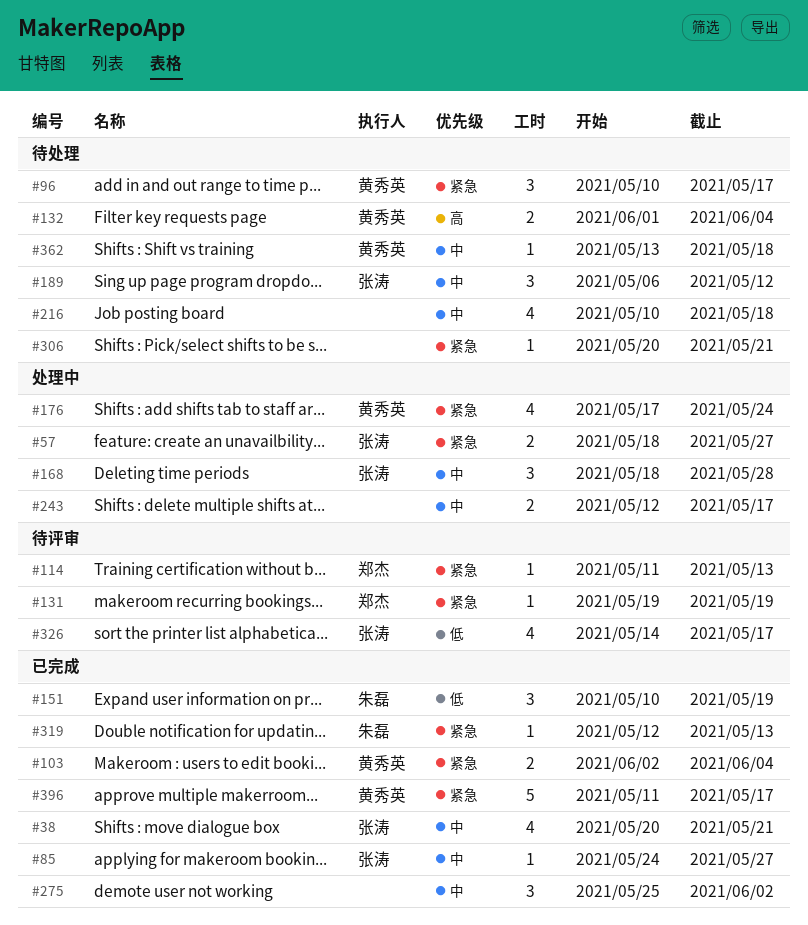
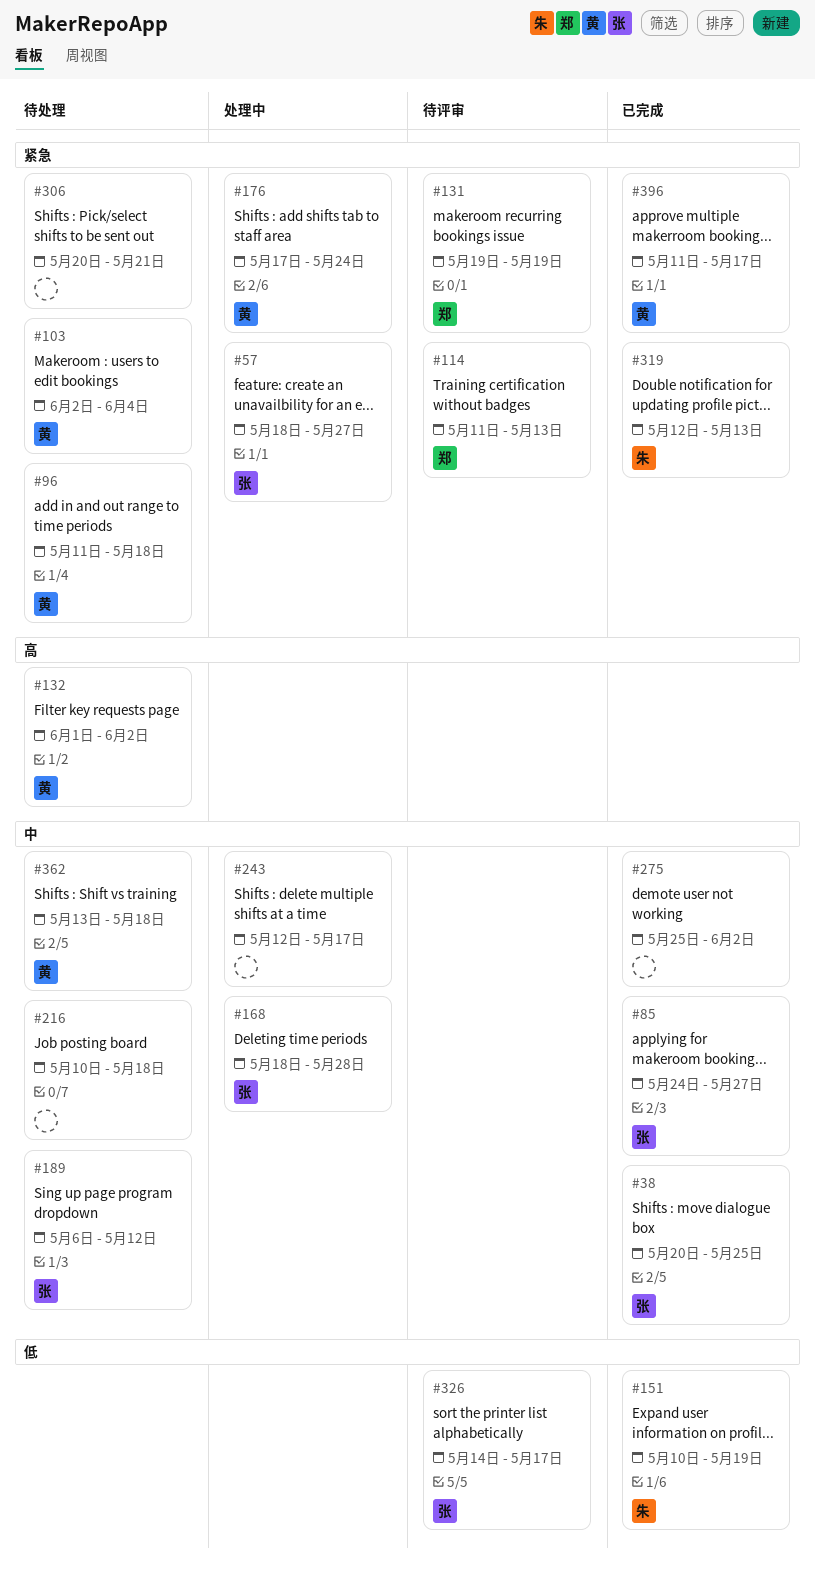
#38, due: May 21 -> May 25
#96, start: May 10 -> May 11
#96, due: May 17 -> May 18
#103, status: 已完成 -> 待处理
#132, due: Jun 4 -> Jun 2

